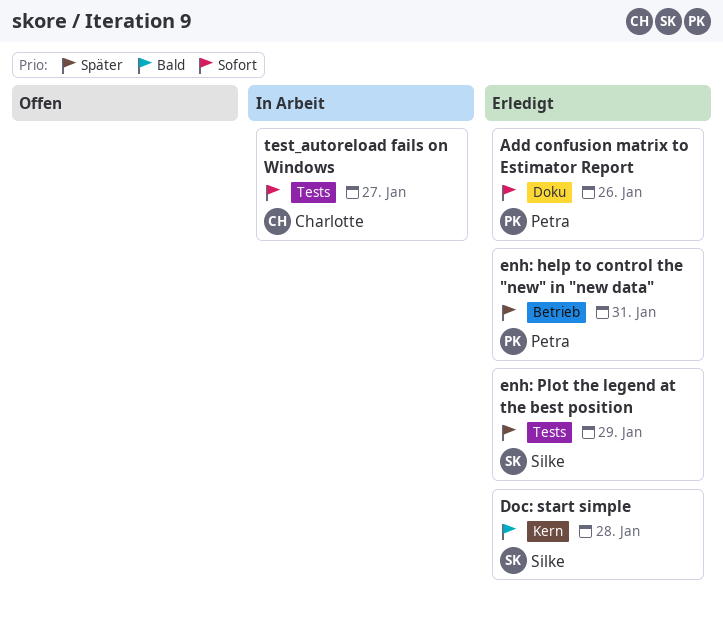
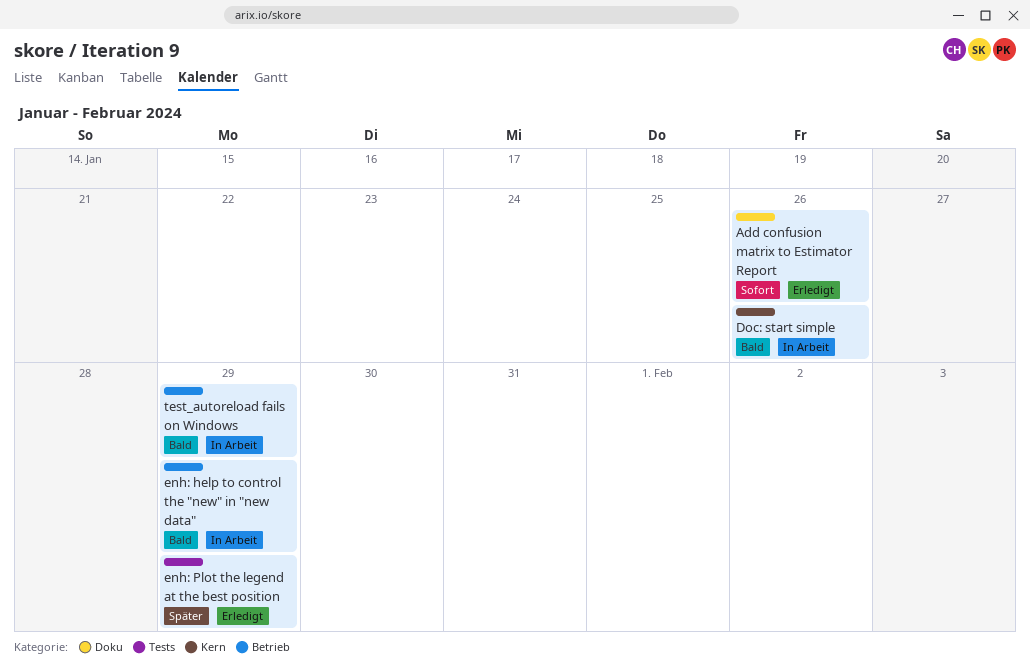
Doc: start simple, status: Erledigt -> In Arbeit
Doc: start simple, due: Jan 28 -> Jan 26
enh: help to control the "new" in "new data", status: Erledigt -> In Arbeit
enh: help to control the "new" in "new data", priority: Später -> Bald
enh: help to control the "new" in "new data", due: Jan 31 -> Jan 29
test_autoreload fails on Windows, priority: Sofort -> Bald
test_autoreload fails on Windows, label: Tests -> Betrieb
test_autoreload fails on Windows, due: Jan 27 -> Jan 29

